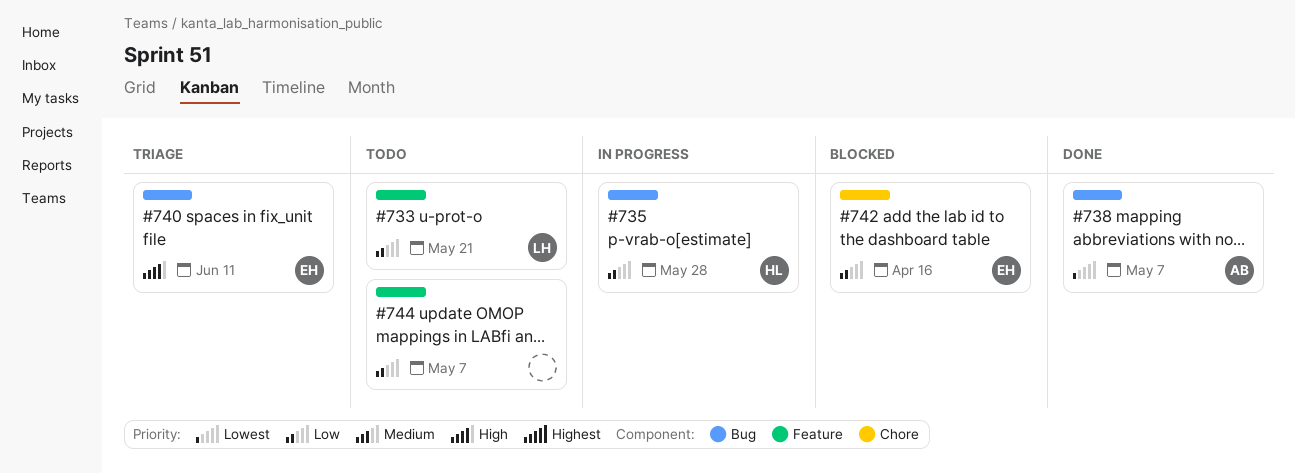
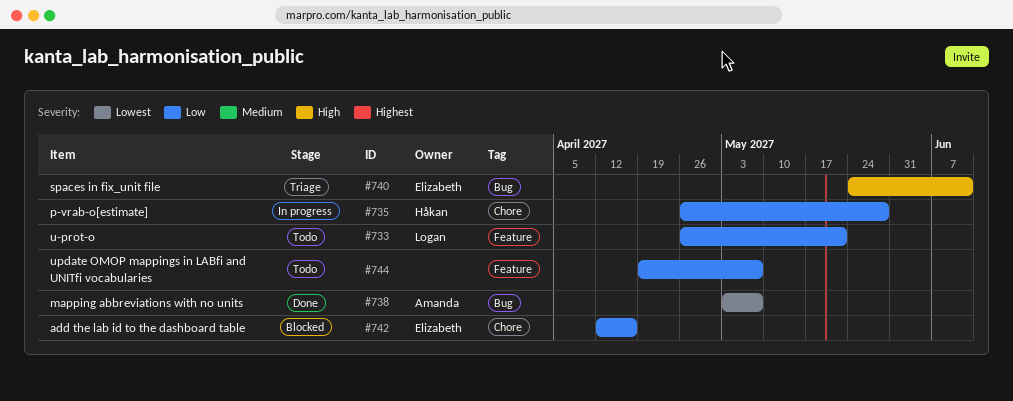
#735, label: Bug -> Chore

